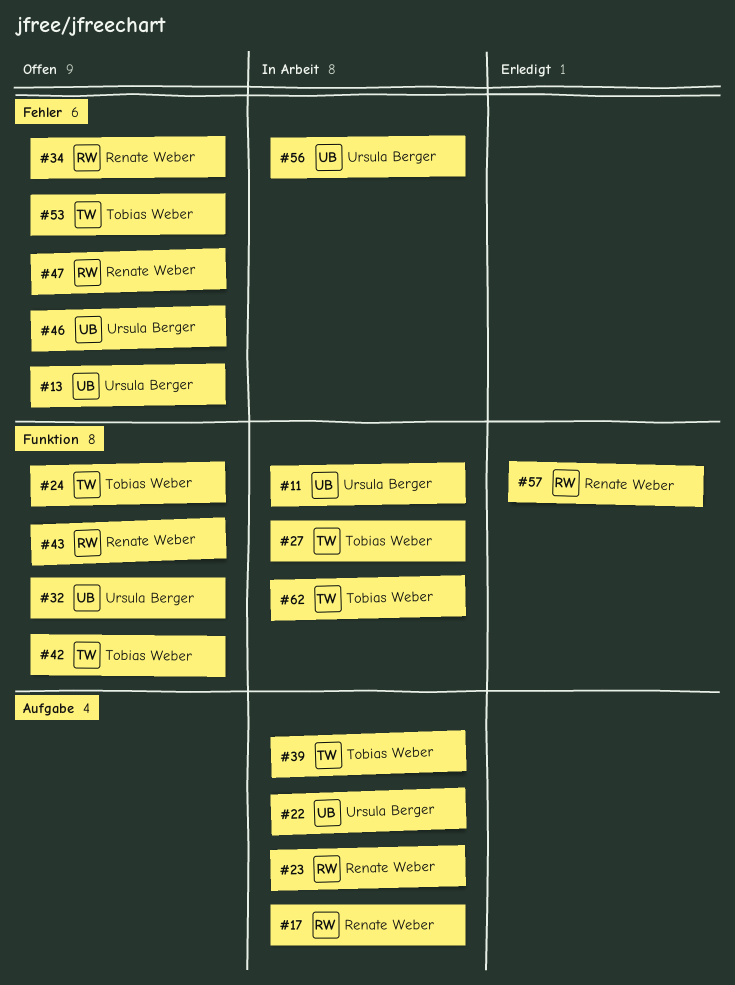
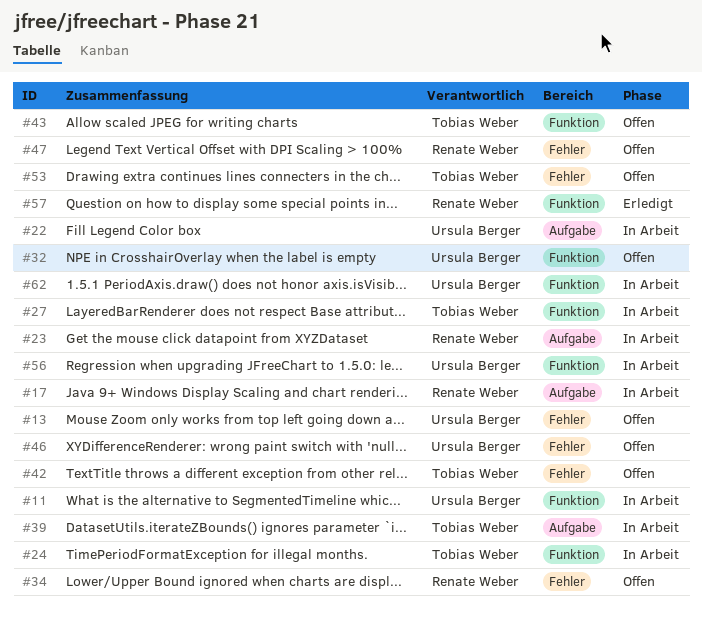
#24, status: Offen -> In Arbeit
#42, label: Funktion -> Fehler
#43, owner: Renate Weber -> Tobias Weber
#56, label: Fehler -> Funktion
#62, owner: Tobias Weber -> Ursula Berger

